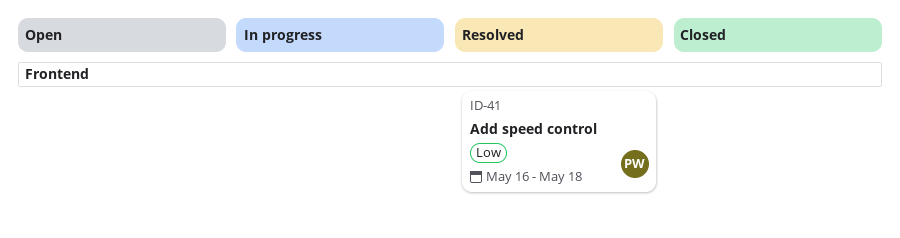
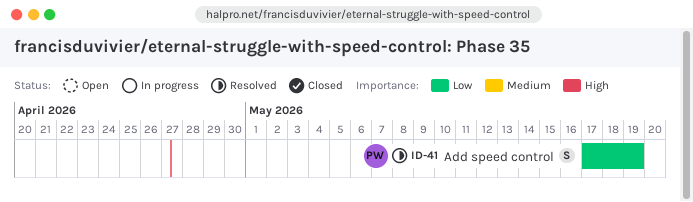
ID-41, start: May 16 -> May 17
ID-41, due: May 18 -> May 19

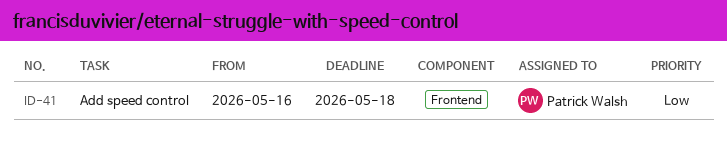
ID-41, start: May 17 -> May 16
ID-41, due: May 19 -> May 18

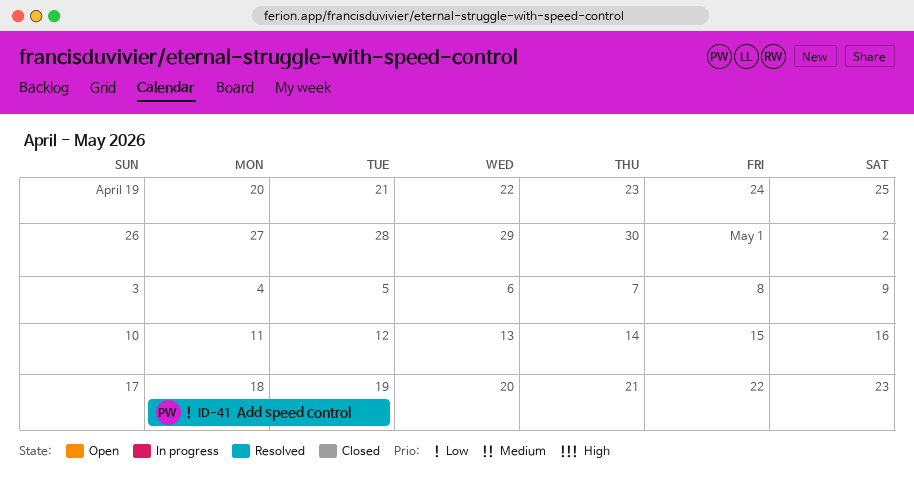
ID-41, start: May 16 -> May 18
ID-41, due: May 18 -> May 19

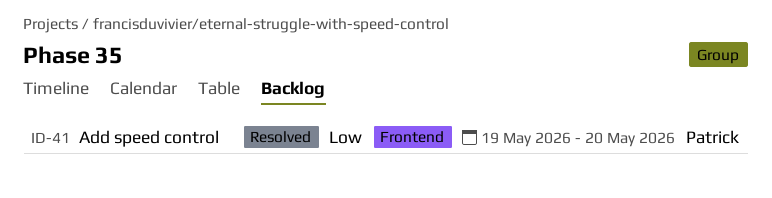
ID-41, start: May 18 -> May 19
ID-41, due: May 19 -> May 20

